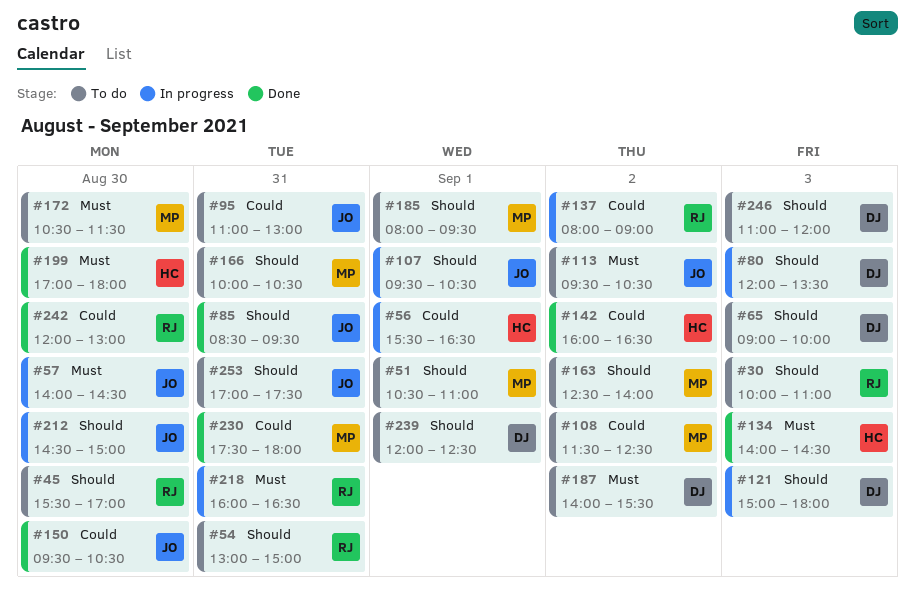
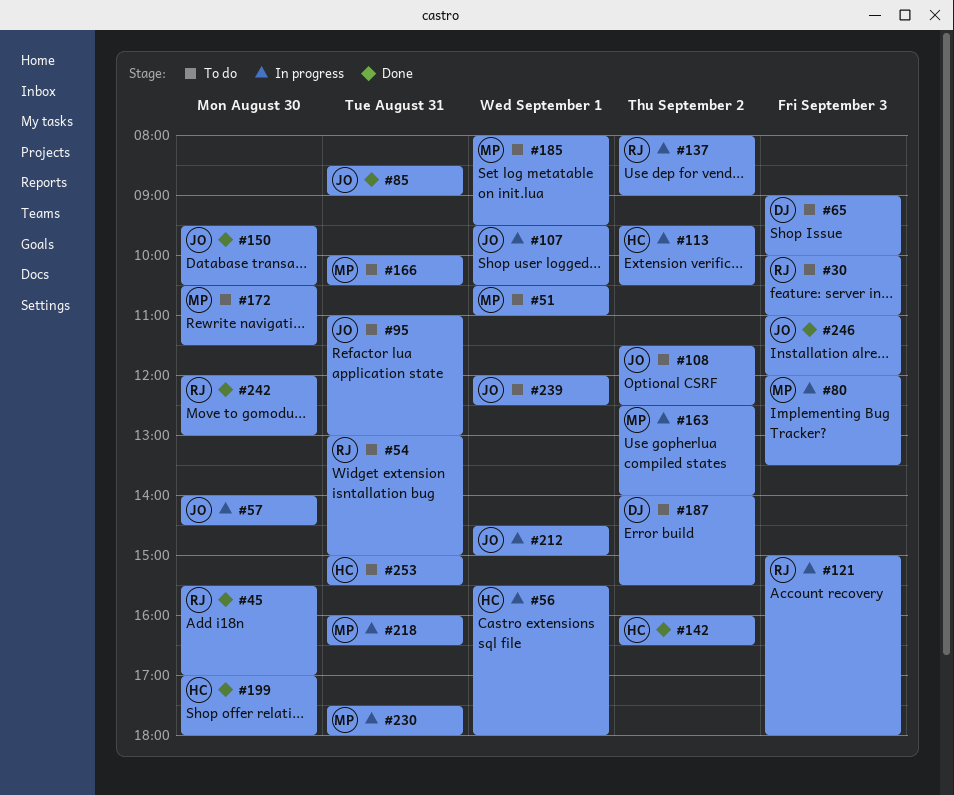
#45, status: To do -> Done
#56, ends: 16:30 -> 18:00
#80, owner: DJ -> MP
#85, ends: 09:30 -> 09:00
#108, owner: MP -> JO
#113, status: To do -> In progress
#113, owner: JO -> HC
#121, owner: DJ -> RJ
#134: present -> none
#163, status: To do -> In progress
#212, day: Aug 30 -> Sep 1
#218, owner: RJ -> MP
#230, status: Done -> In progress
#239, owner: DJ -> JO
#246, status: To do -> Done
#246, owner: DJ -> JO
#253, owner: JO -> HC
#253, begins: 17:00 -> 15:00
#253, ends: 17:30 -> 15:30

